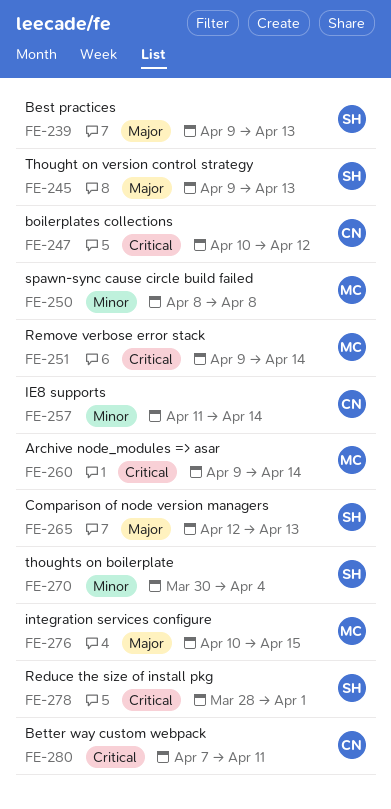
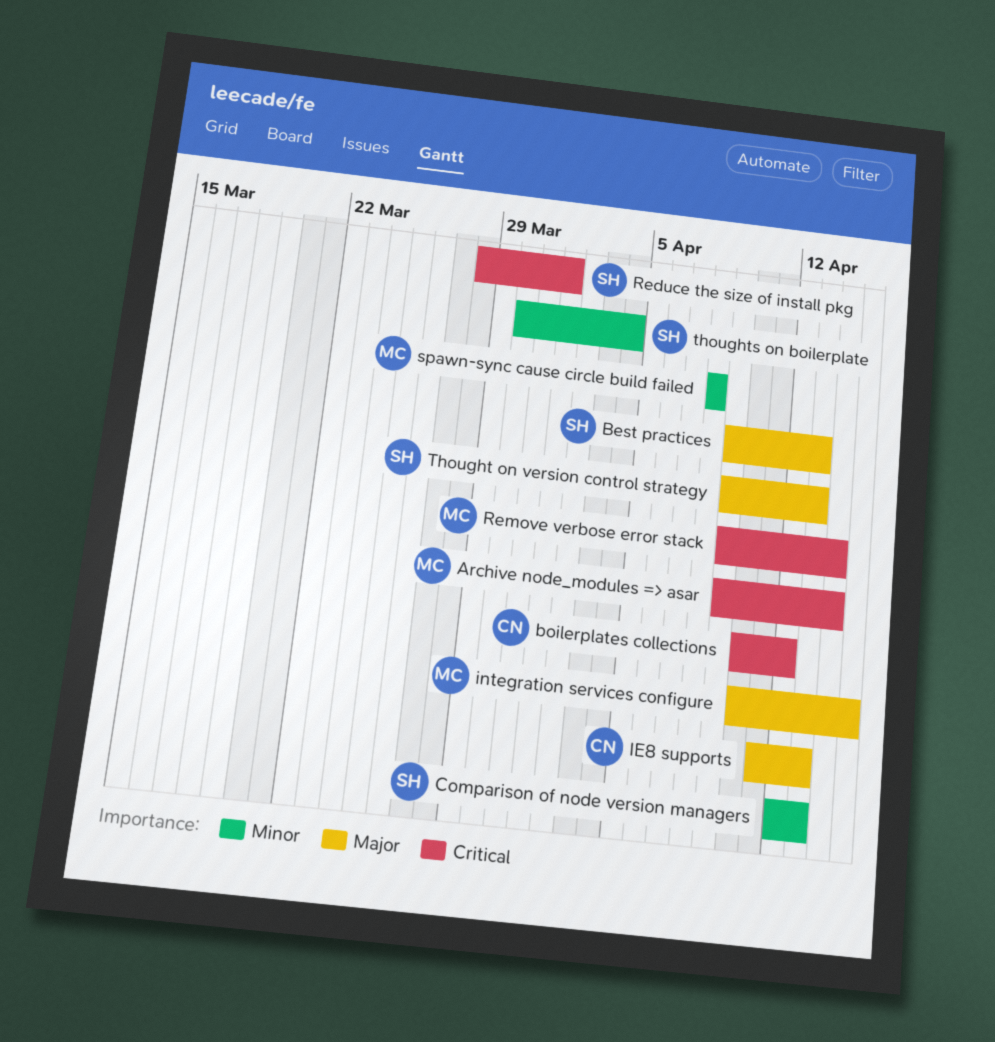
Better way custom webpack: present -> none
Comparison of node version managers, priority: Major -> Minor
IE8 supports, priority: Minor -> Major
IE8 supports, due: Apr 14 -> Apr 13

